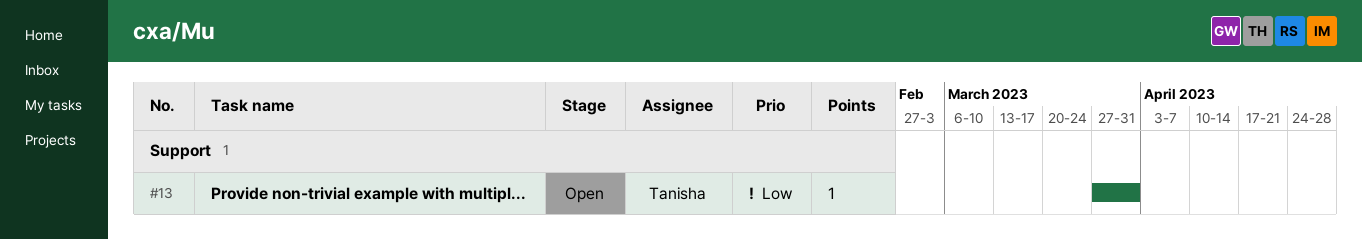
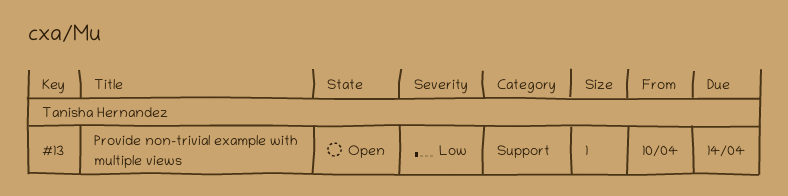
#13, start: Mar 27 -> Apr 10
#13, due: Mar 31 -> Apr 14

